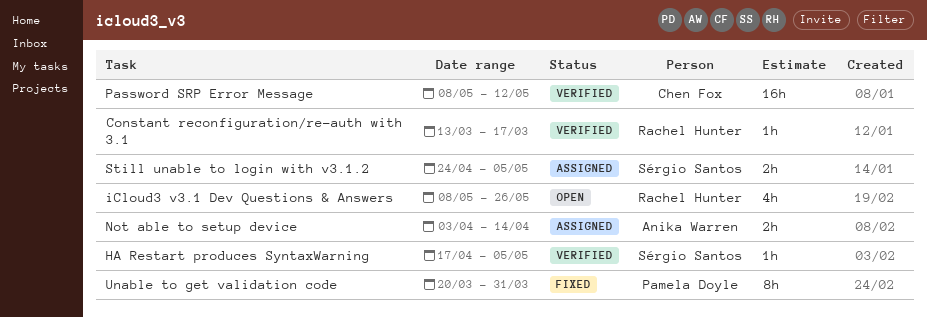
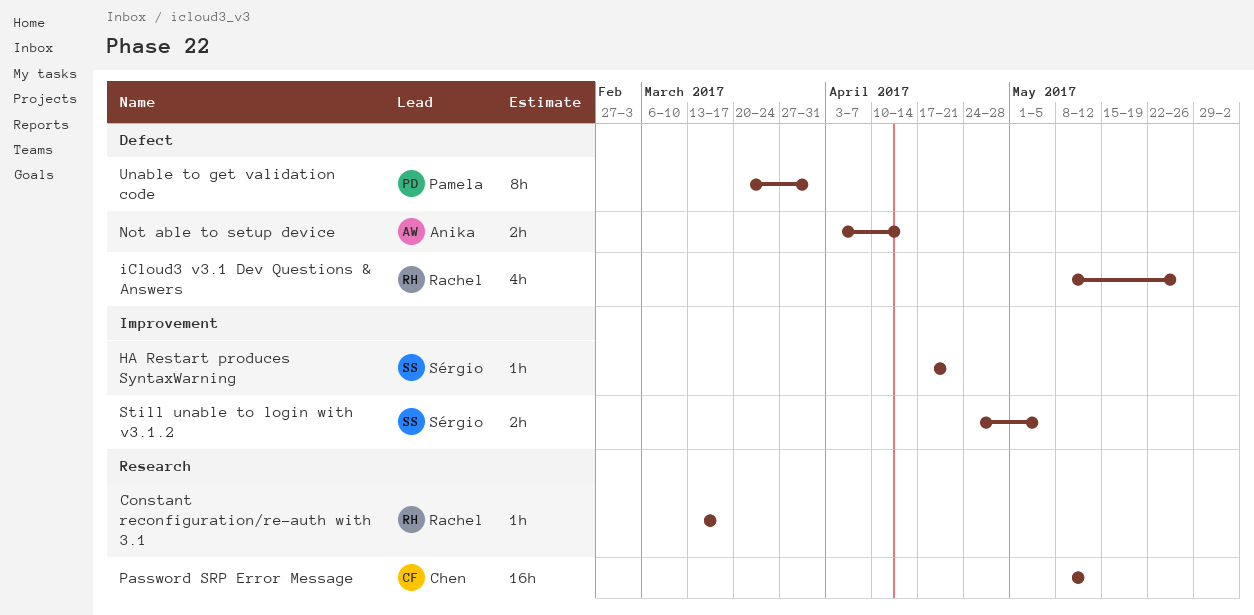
HA Restart produces SyntaxWarning, due: May 5 -> Apr 21

